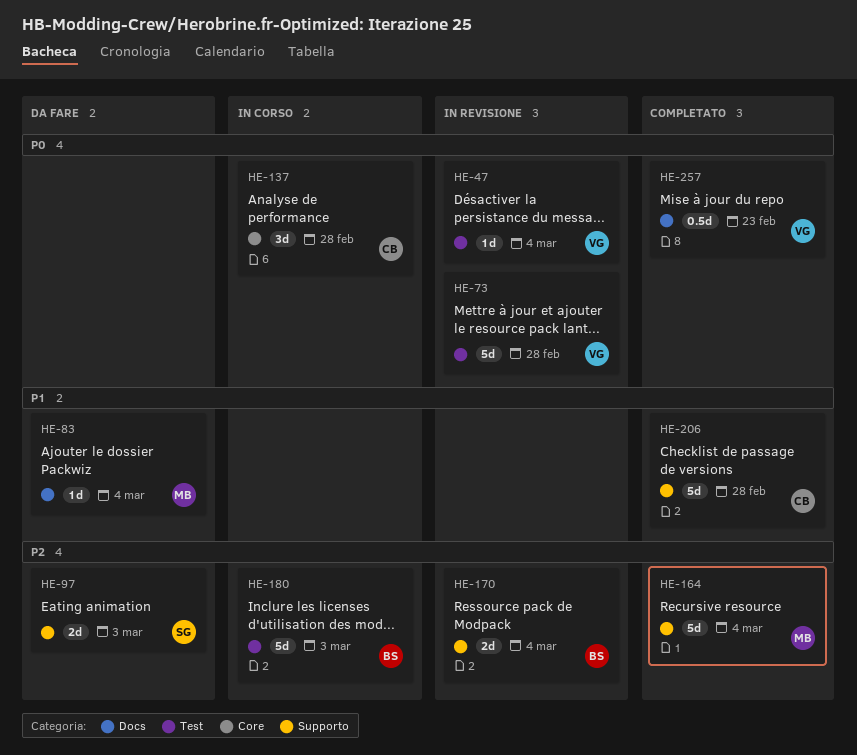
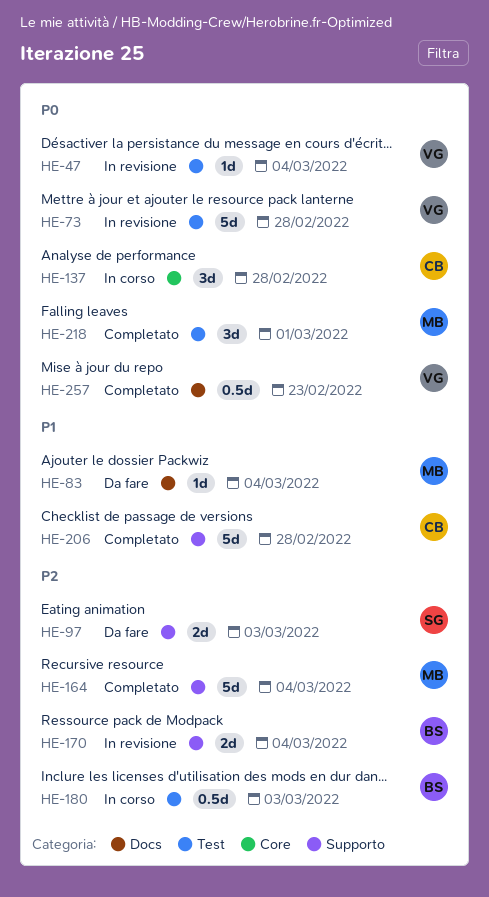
HE-180, estimate: 5d -> 0.5d
HE-218: none -> present

